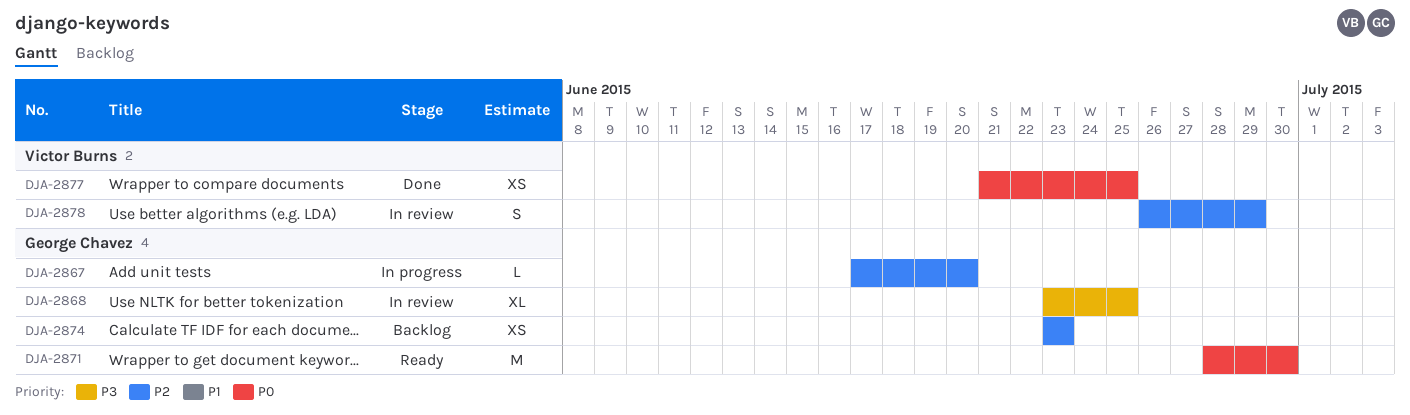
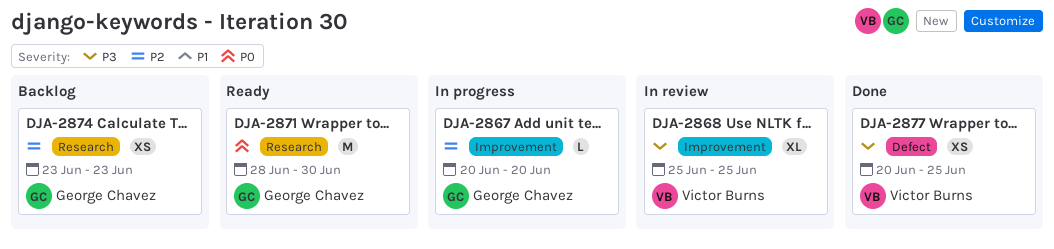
DJA-2867, start: Jun 17 -> Jun 20
DJA-2868, owner: George Chavez -> Victor Burns
DJA-2868, start: Jun 23 -> Jun 25
DJA-2877, priority: P0 -> P3
DJA-2877, start: Jun 21 -> Jun 20
DJA-2878: present -> none

